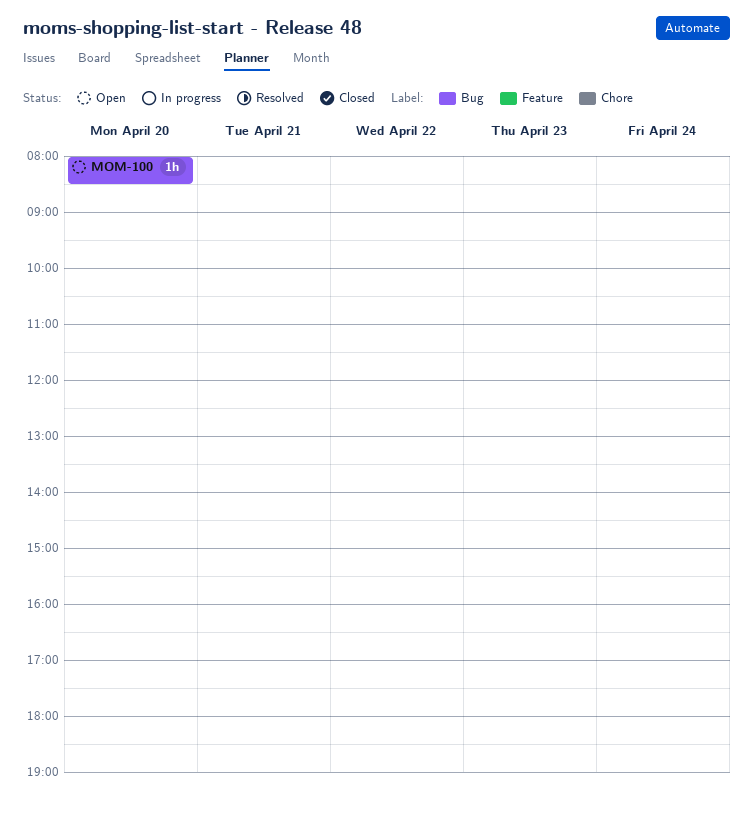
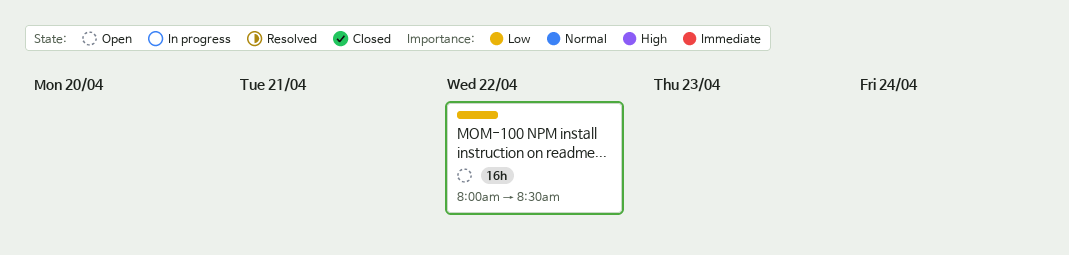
MOM-100, estimate: 1h -> 16h
MOM-100, day: Apr 20 -> Apr 22

